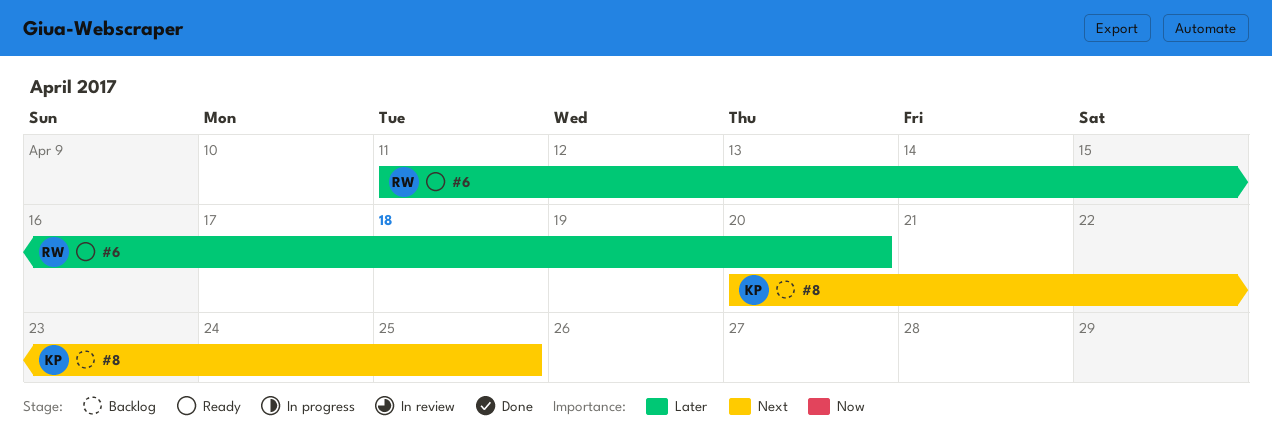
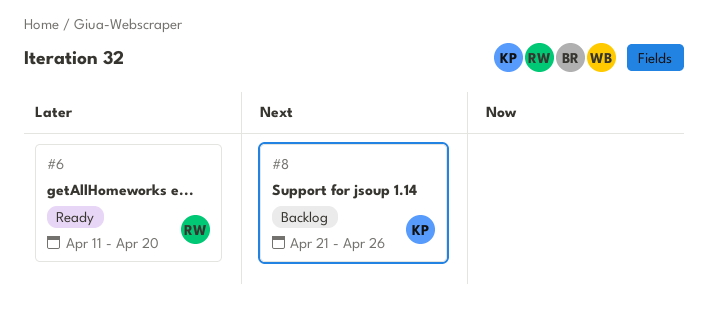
#8, start: Apr 20 -> Apr 21
#8, due: Apr 25 -> Apr 26

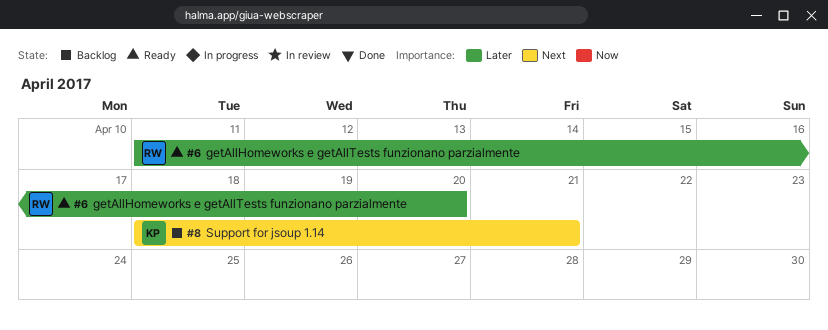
#8, start: Apr 21 -> Apr 18
#8, due: Apr 26 -> Apr 21

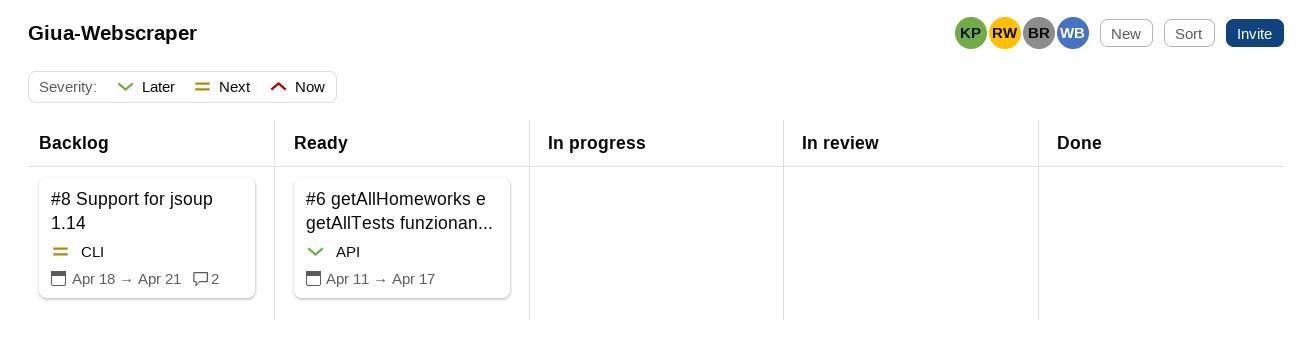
#6, due: Apr 20 -> Apr 17

